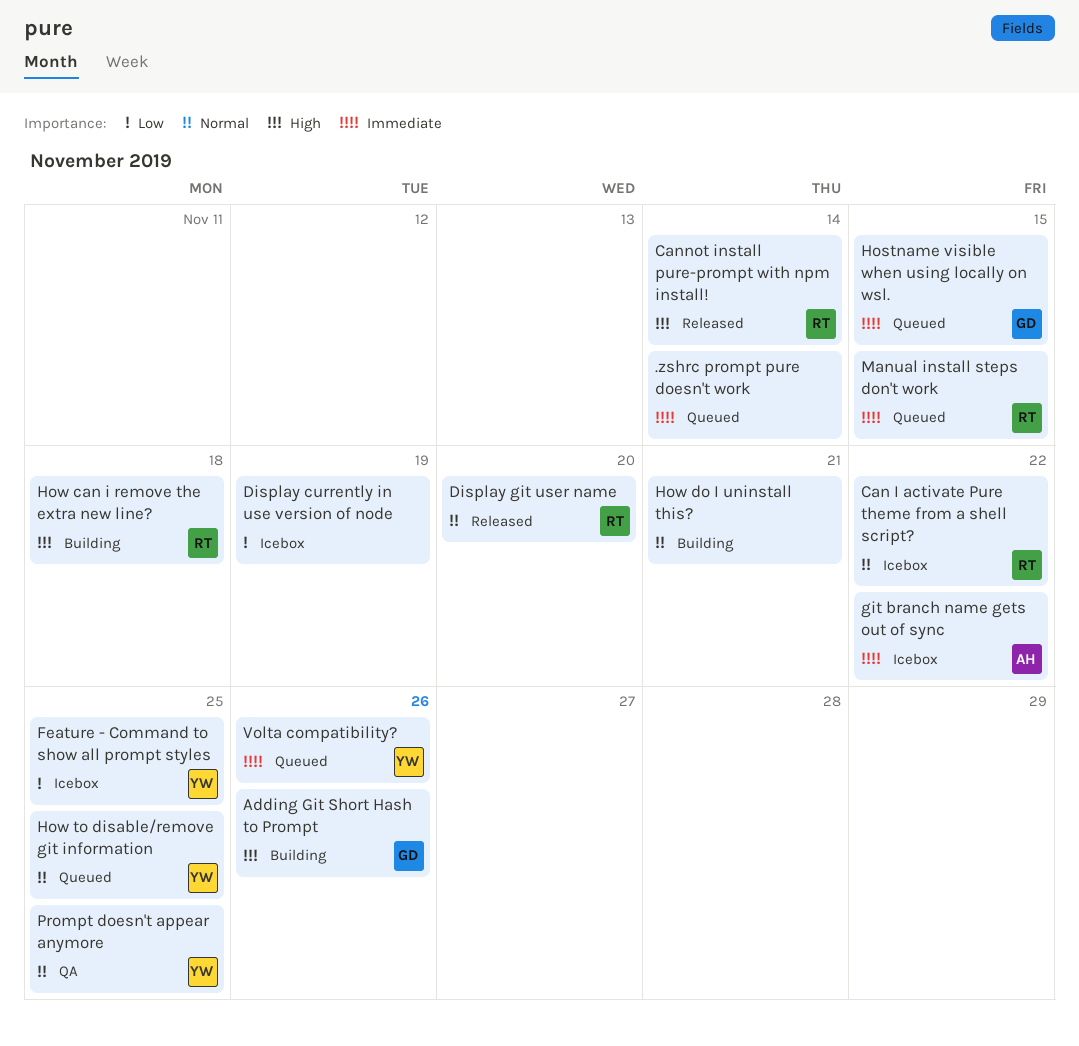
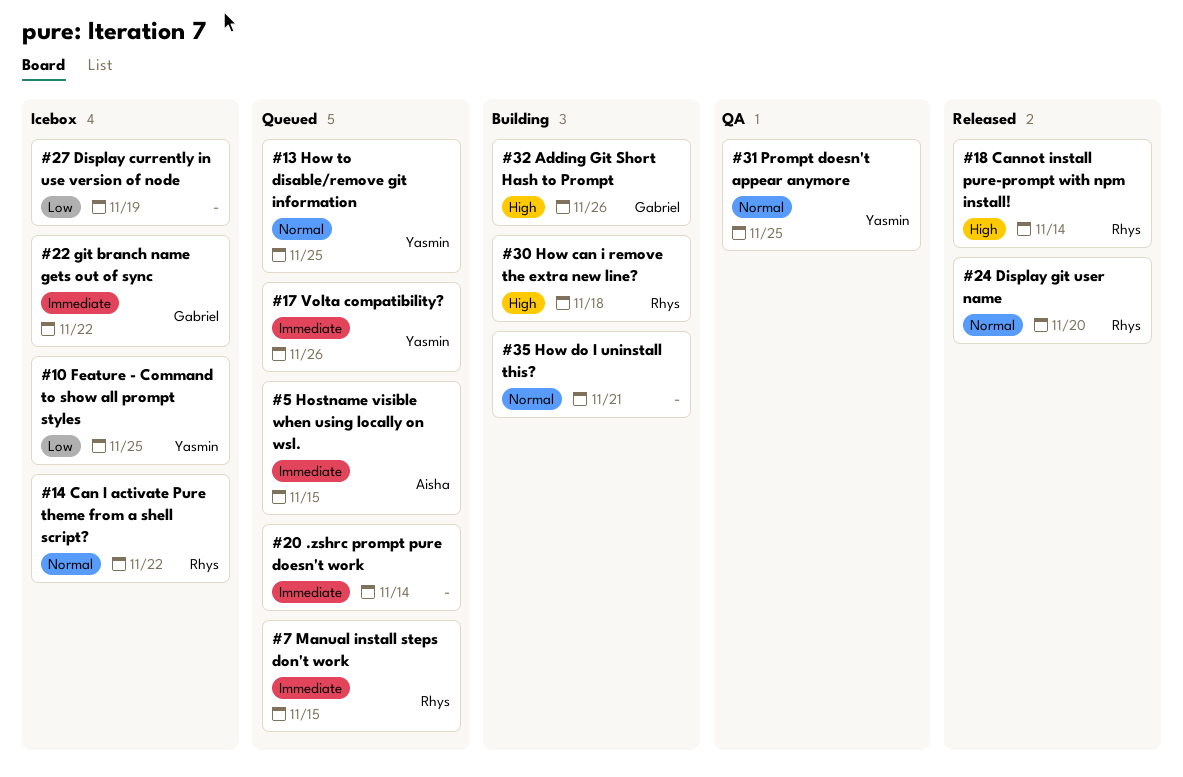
git branch name gets out of sync, owner: Aisha -> Gabriel
Hostname visible when using locally on wsl., owner: Gabriel -> Aisha

